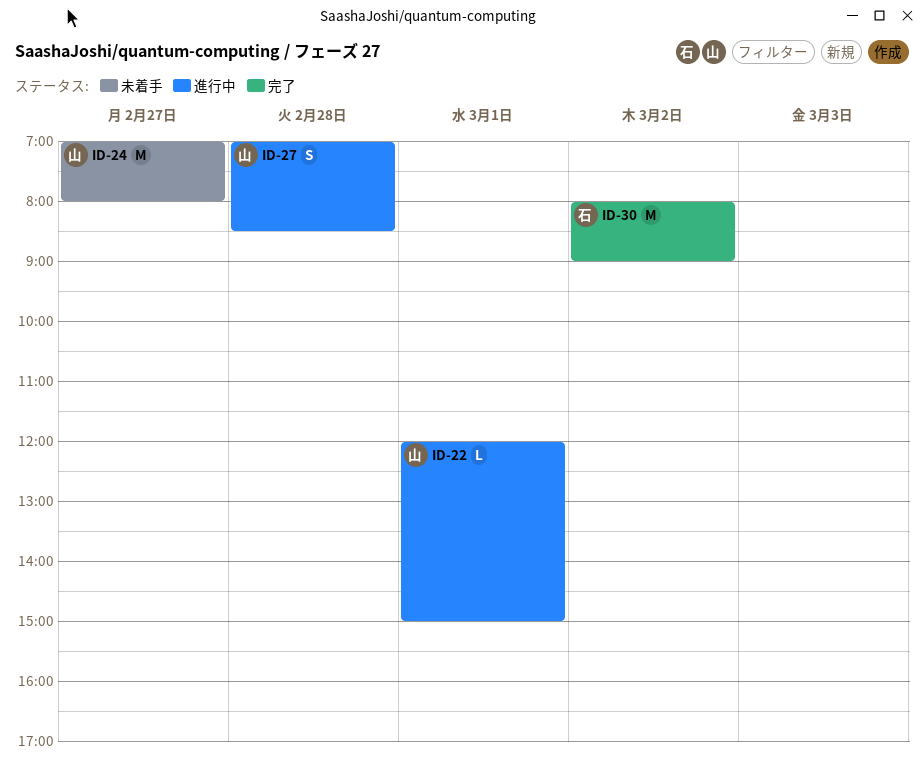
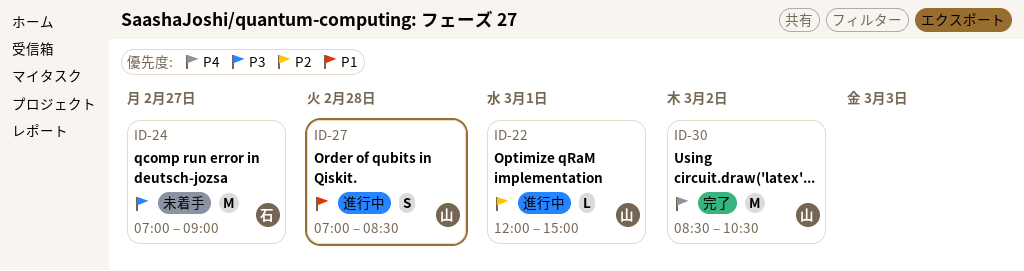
ID-24, owner: 山 -> 石
ID-24, ends: 08:00 -> 09:00
ID-30, owner: 石 -> 山
ID-30, begins: 08:00 -> 08:30
ID-30, ends: 09:00 -> 10:30

